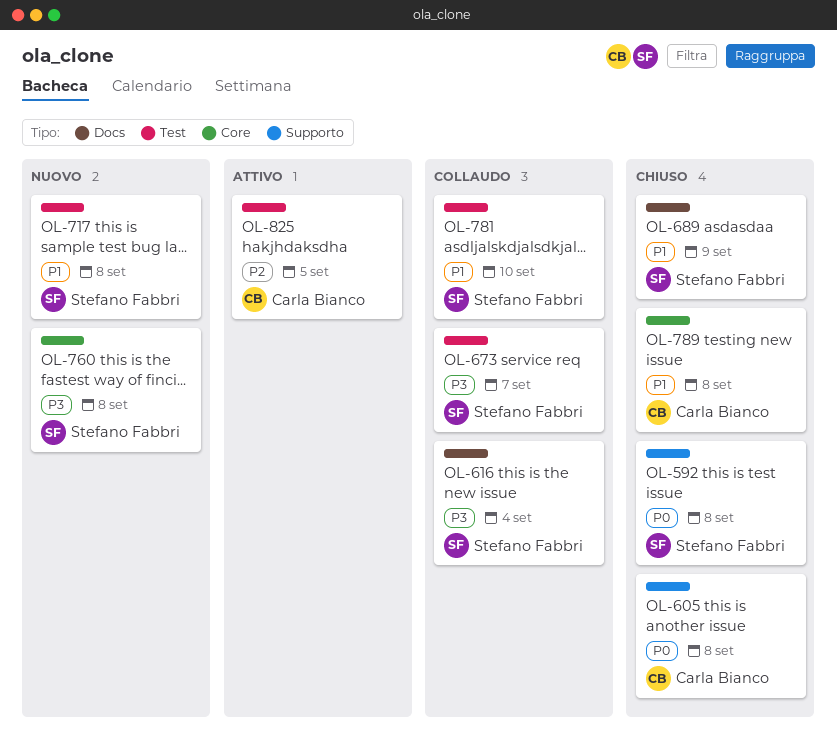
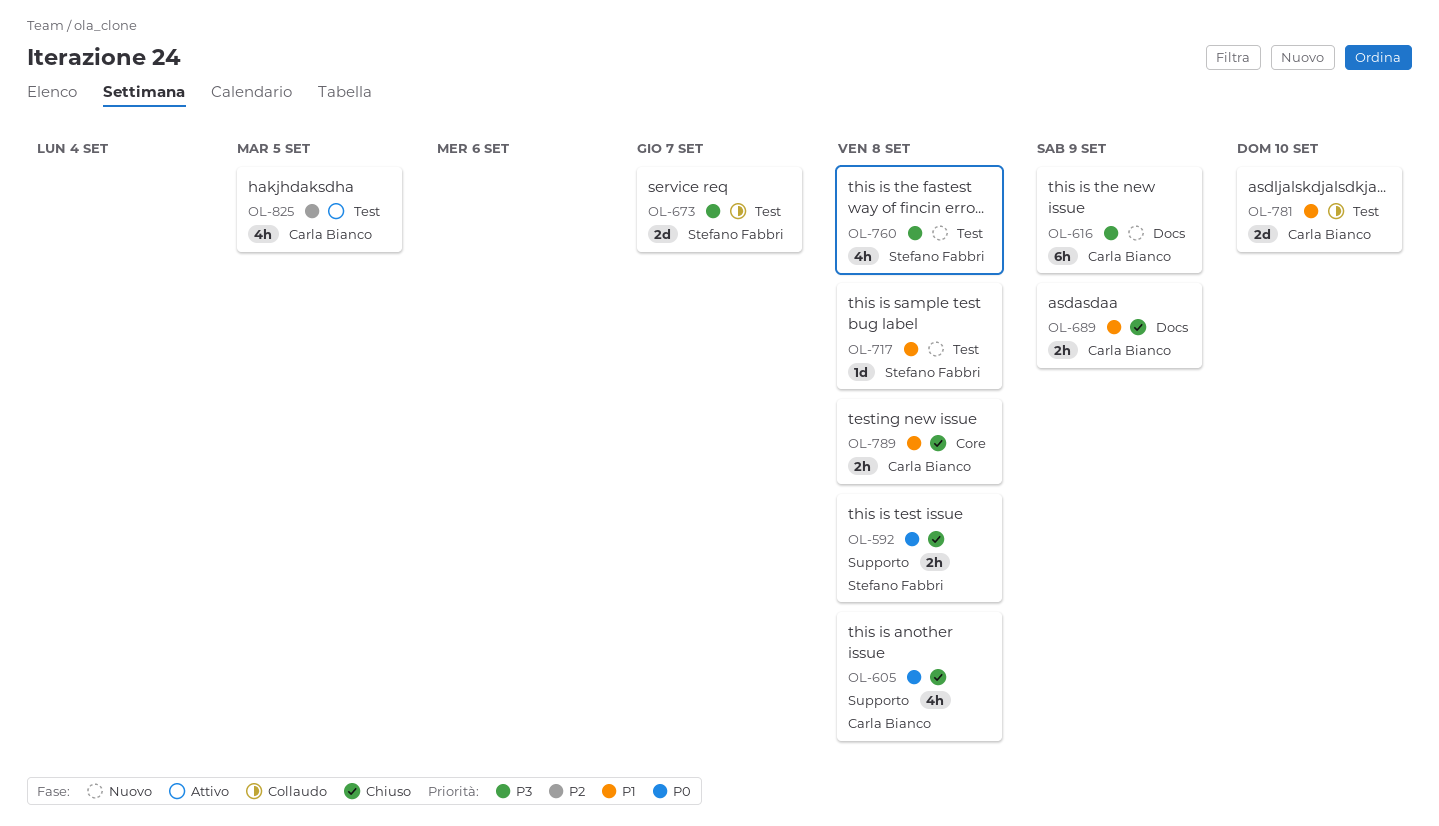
OL-616, status: Collaudo -> Nuovo
OL-616, owner: Stefano Fabbri -> Carla Bianco
OL-616, due: Sep 4 -> Sep 9
OL-689, owner: Stefano Fabbri -> Carla Bianco
OL-760, label: Core -> Test
OL-781, owner: Stefano Fabbri -> Carla Bianco

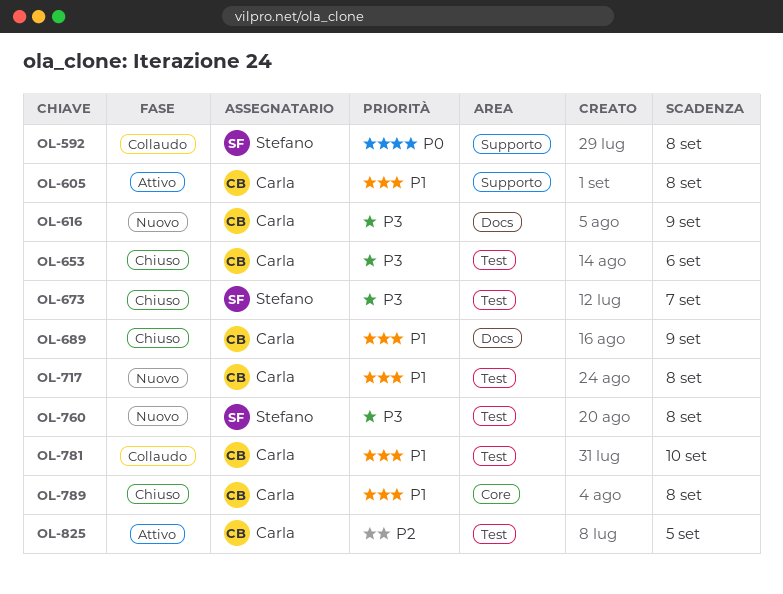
OL-592, status: Chiuso -> Collaudo
OL-605, status: Chiuso -> Attivo
OL-605, priority: P0 -> P1
OL-653: none -> present
OL-673, status: Collaudo -> Chiuso
OL-717, owner: Stefano Fabbri -> Carla Bianco

